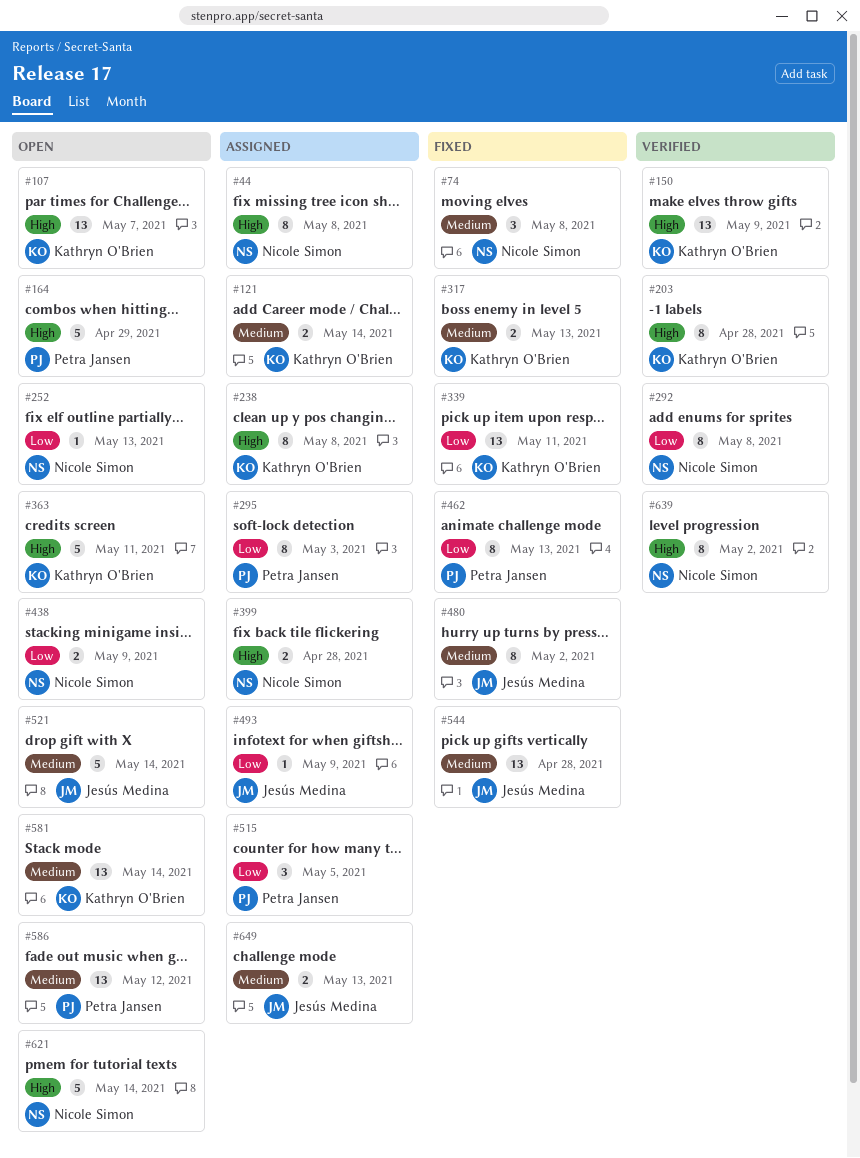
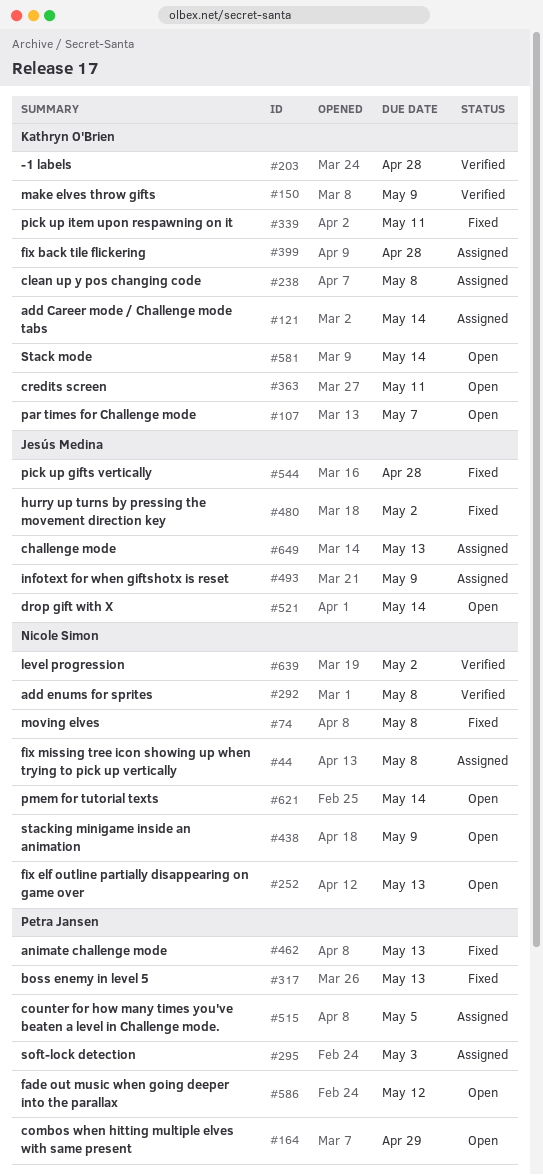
#317, owner: Kathryn O'Brien -> Petra Jansen
#399, owner: Nicole Simon -> Kathryn O'Brien

